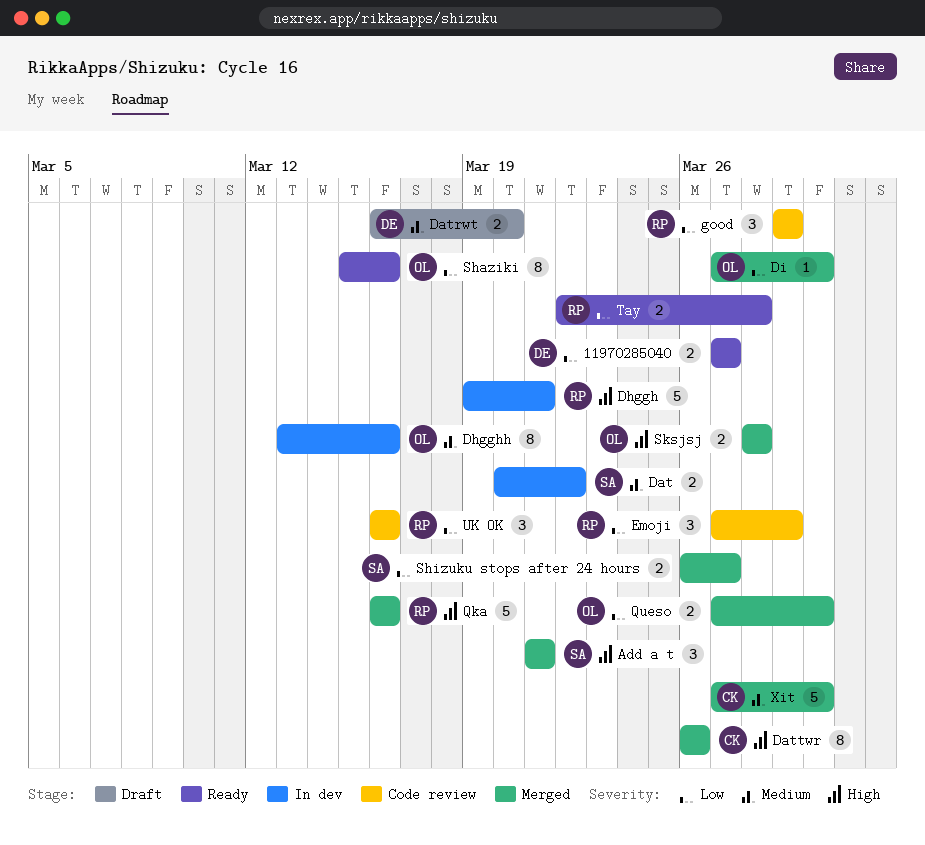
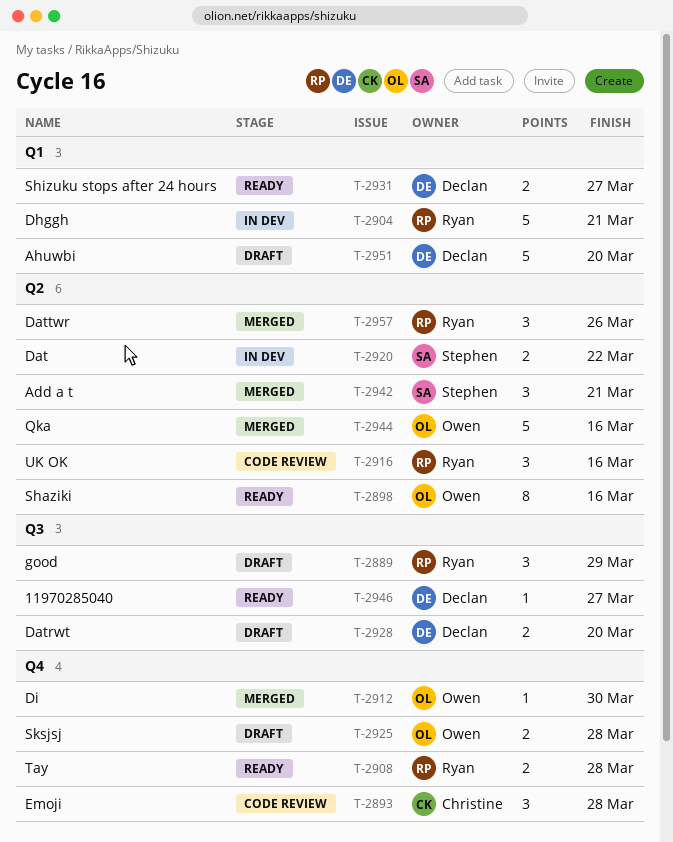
11970285040, estimate: 2 -> 1
Ahuwbi: none -> present
Dattwr, owner: Christine -> Ryan
Dattwr, estimate: 8 -> 3
Dhgghh: present -> none
Emoji, owner: Ryan -> Christine
Emoji, due: Mar 29 -> Mar 28
good, status: Code review -> Draft
Qka, owner: Ryan -> Owen
Queso: present -> none
Shizuku stops after 24 hours, status: Merged -> Ready
Shizuku stops after 24 hours, owner: Stephen -> Declan
Sksjsj, status: Merged -> Draft
Xit: present -> none

